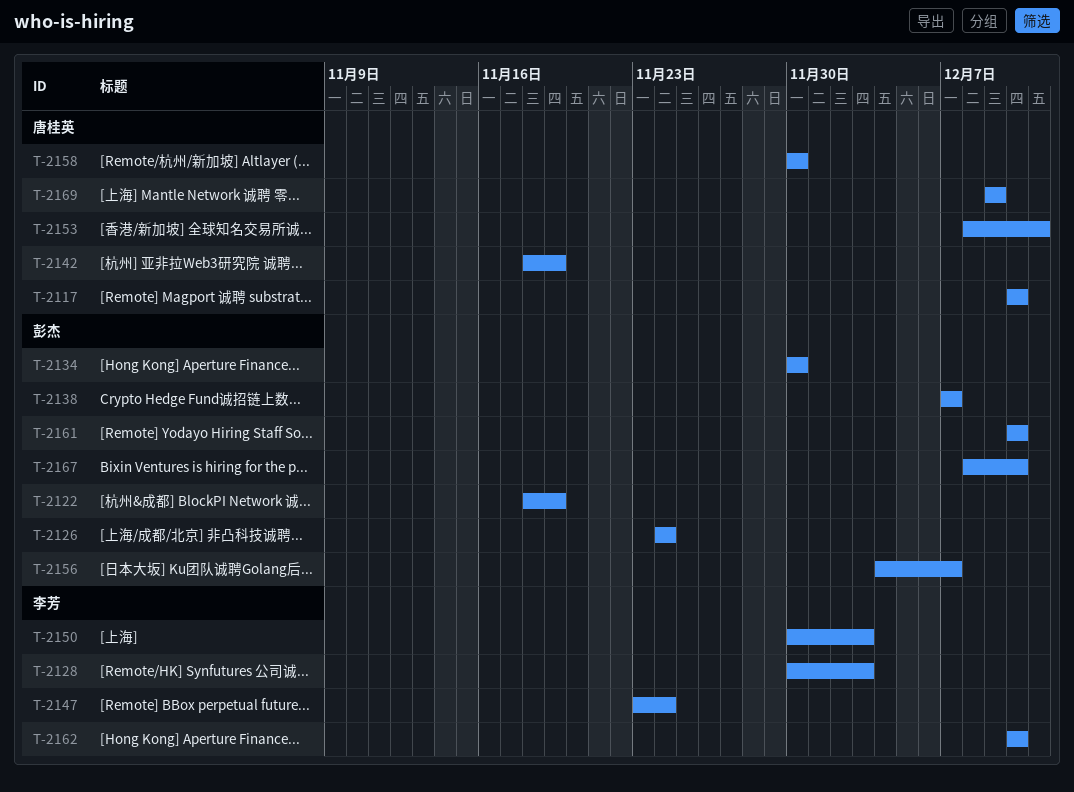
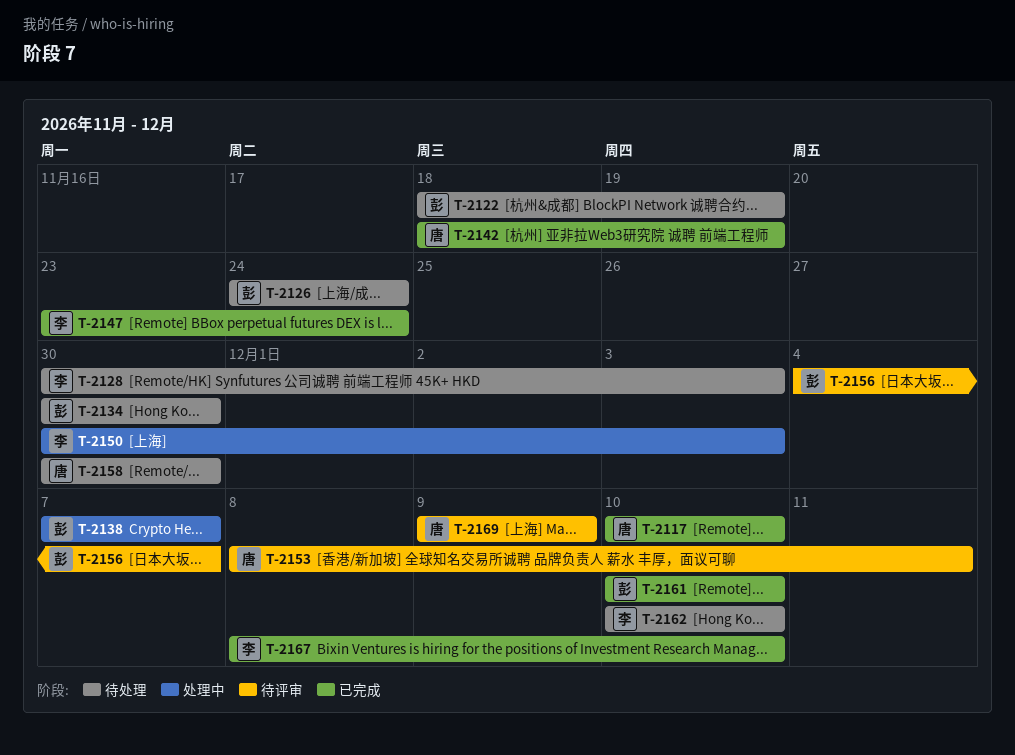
T-2167, owner: 彭杰 -> 李芳

